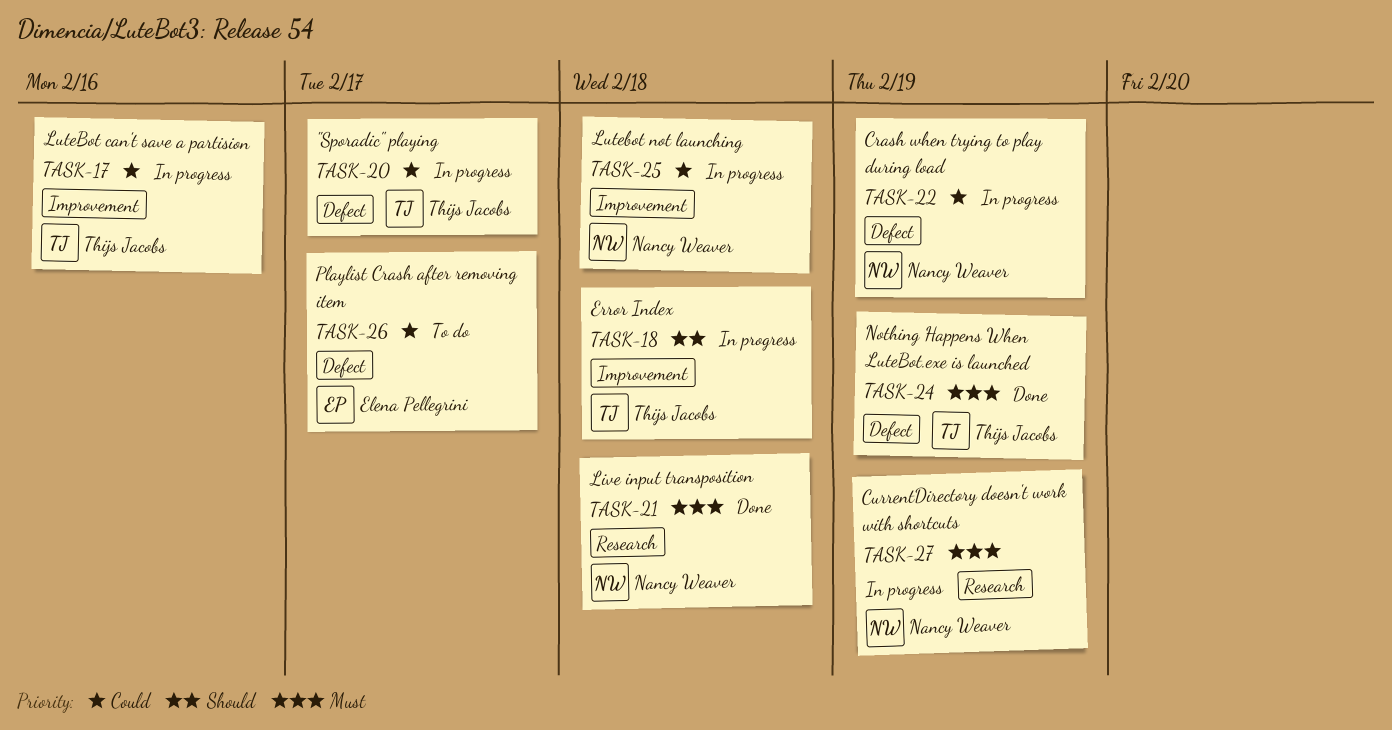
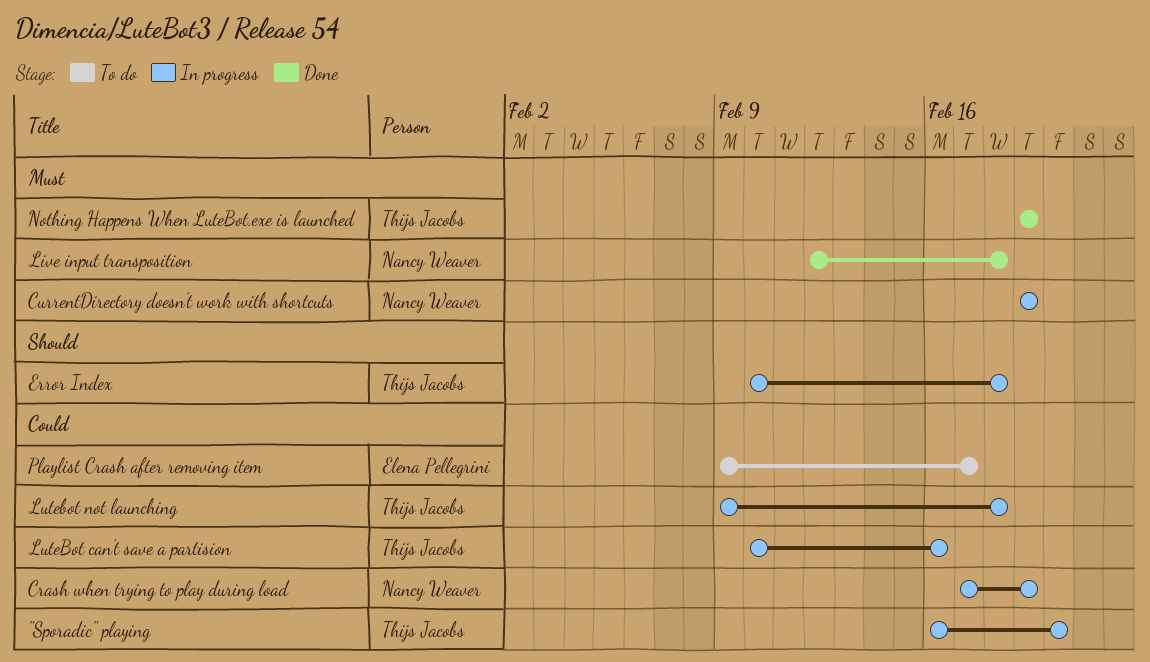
"Sporadic" playing, due: Feb 17 -> Feb 20
Lutebot not launching, owner: Nancy Weaver -> Thijs Jacobs

